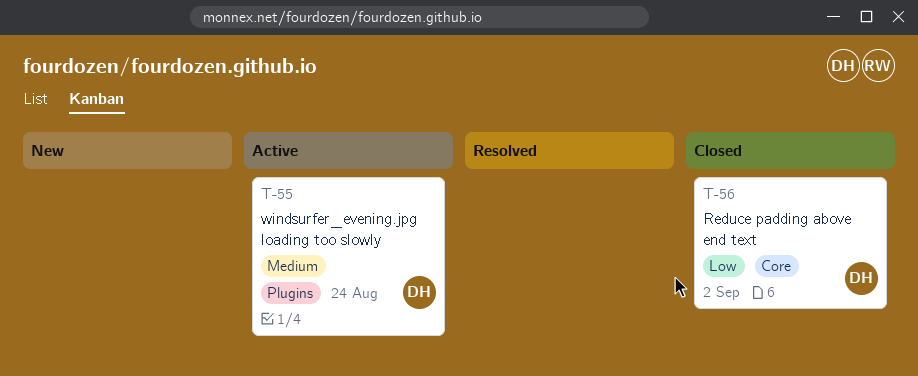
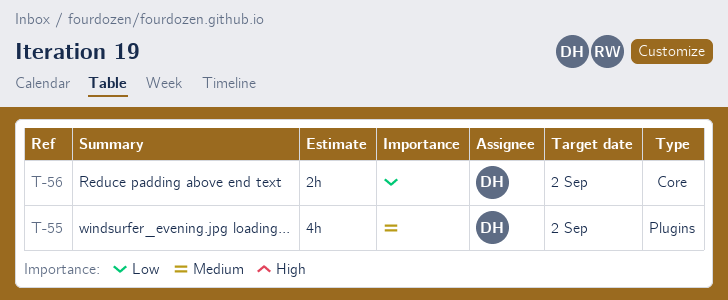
T-55, due: Aug 24 -> Sep 2

